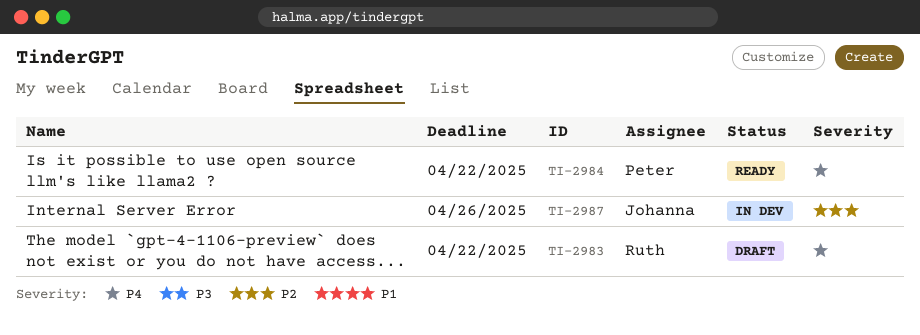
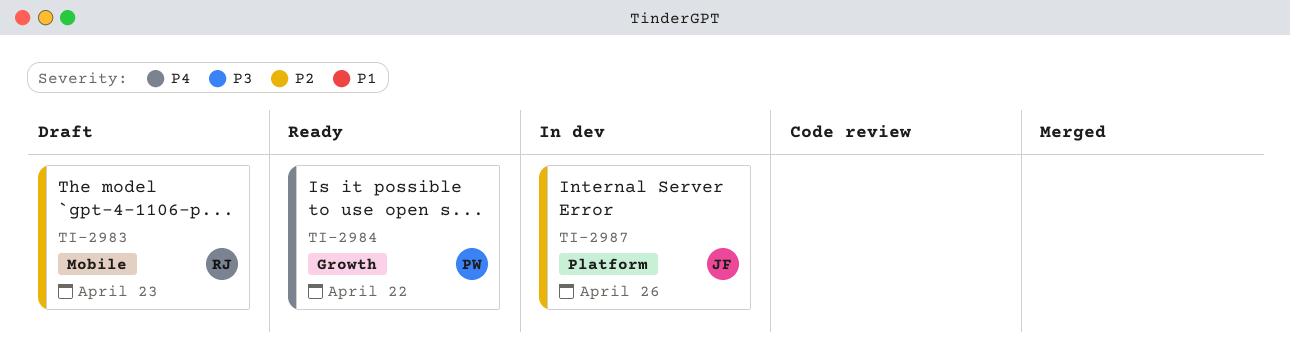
TI-2983, priority: P4 -> P2
TI-2983, due: Apr 22 -> Apr 23

